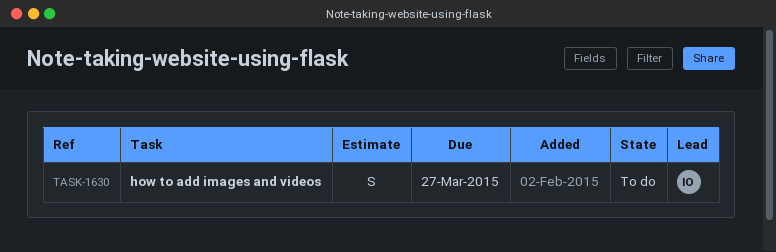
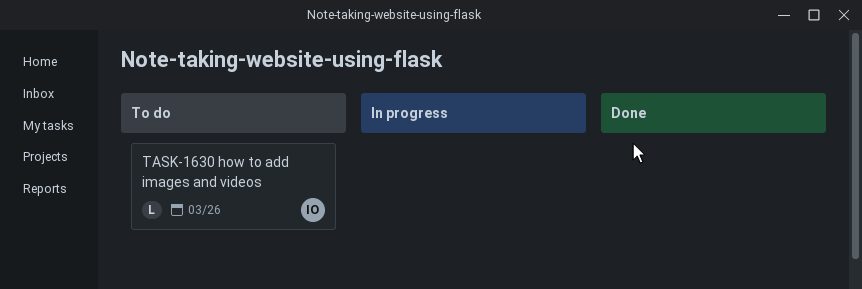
TASK-1630, estimate: S -> L
TASK-1630, due: Mar 27 -> Mar 26

